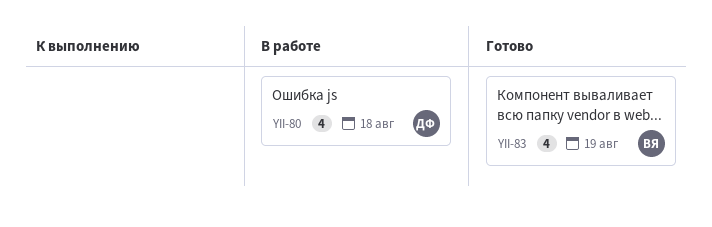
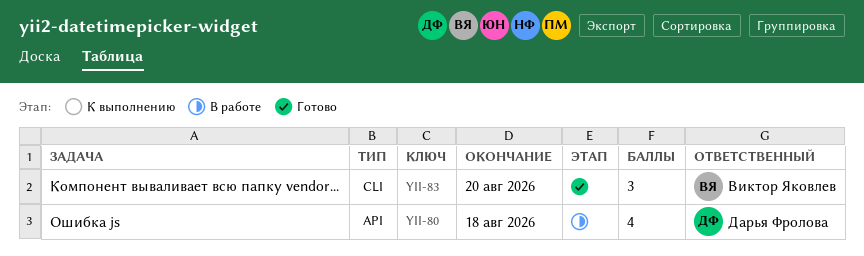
YII-83, estimate: 4 -> 3
YII-83, due: Aug 19 -> Aug 20

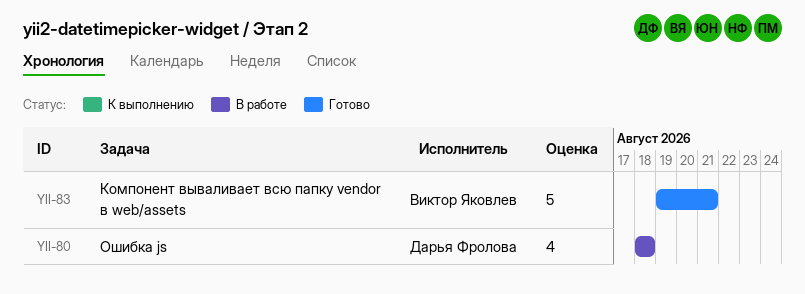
YII-83, estimate: 3 -> 5
YII-83, due: Aug 20 -> Aug 21

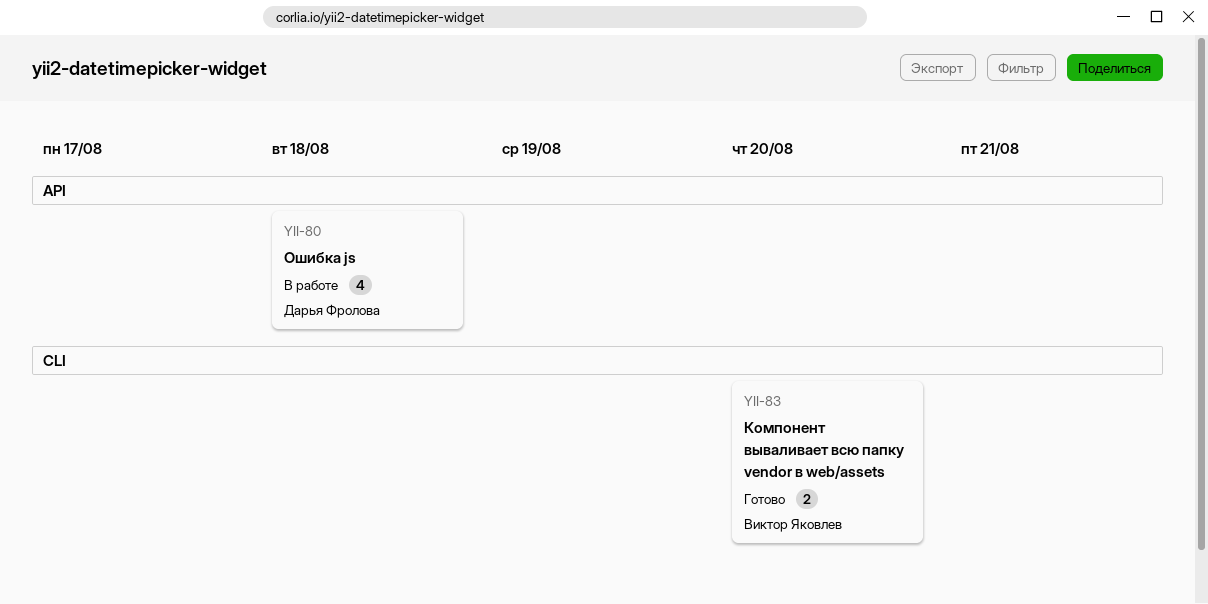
YII-83, estimate: 5 -> 2
YII-83, due: Aug 21 -> Aug 20

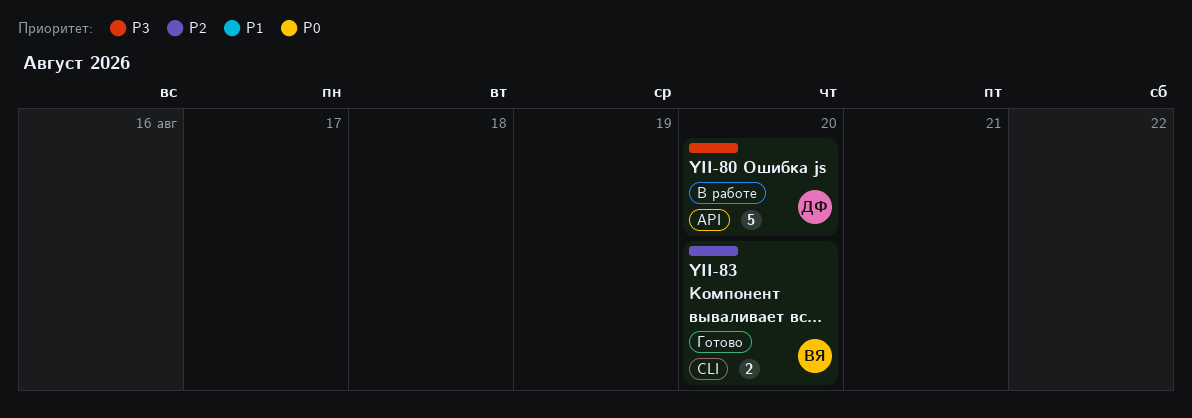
YII-80, estimate: 4 -> 5
YII-80, due: Aug 18 -> Aug 20

